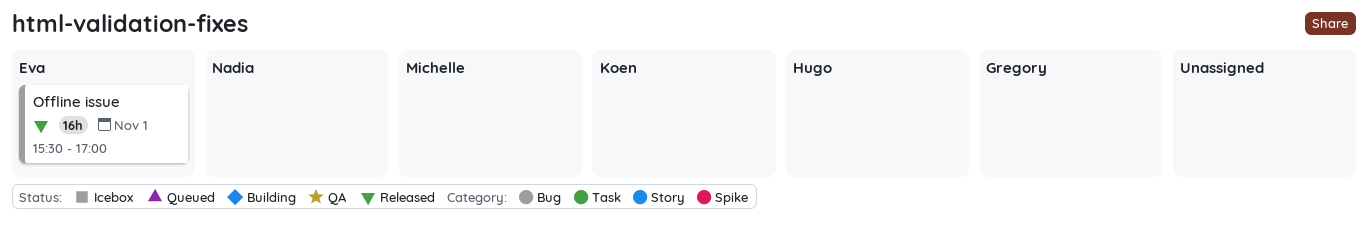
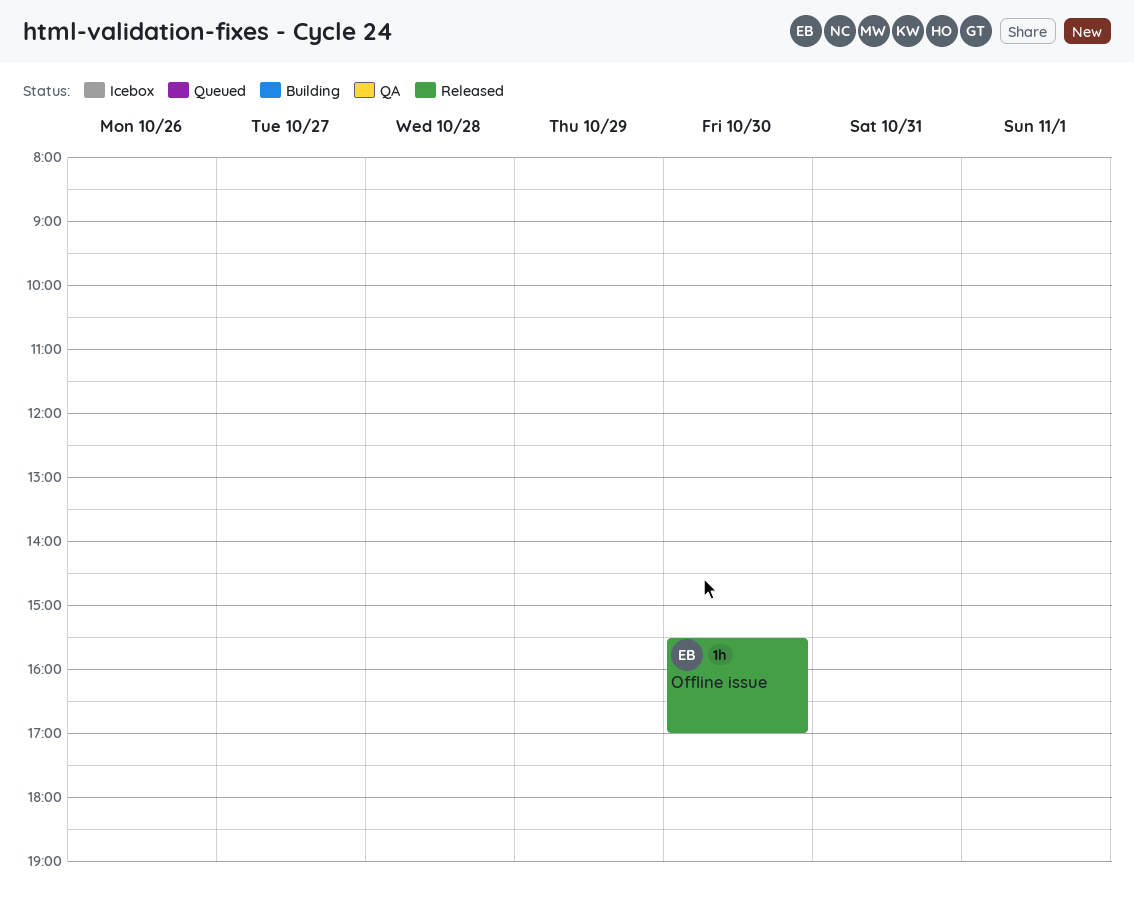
Offline issue, estimate: 16h -> 1h
Offline issue, day: Nov 1 -> Oct 30

